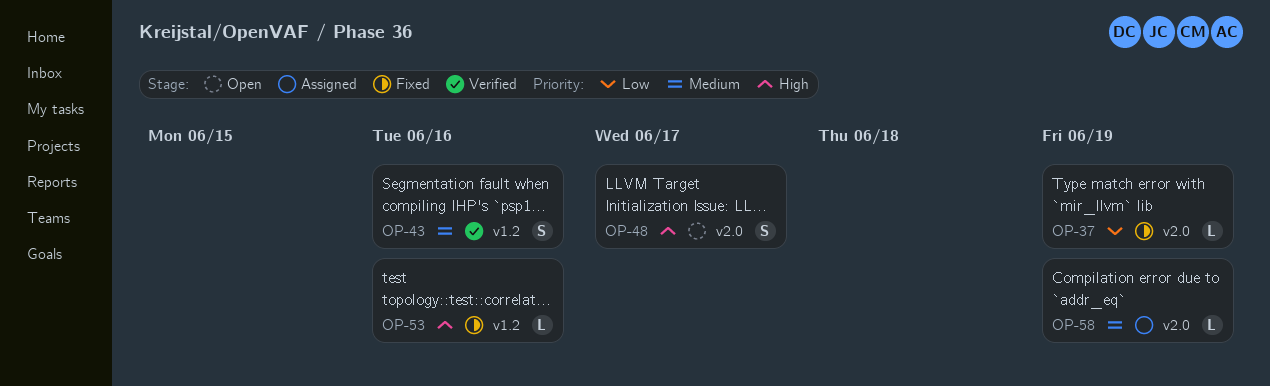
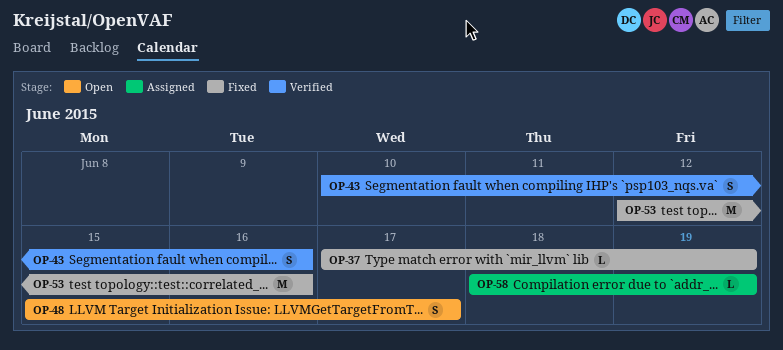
OP-53, estimate: L -> M

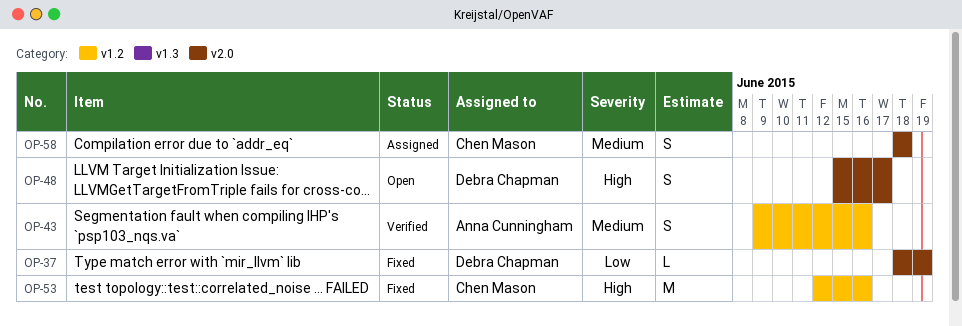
OP-37, start: Jun 17 -> Jun 18
OP-43, start: Jun 10 -> Jun 9
OP-58, estimate: L -> S
OP-58, due: Jun 19 -> Jun 18

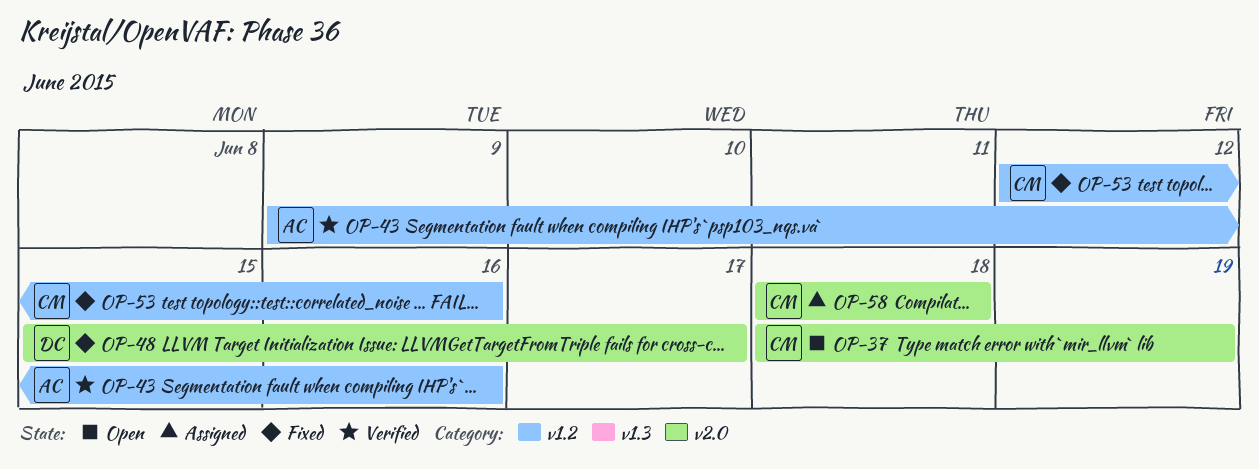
OP-37, status: Fixed -> Open
OP-37, owner: Debra Chapman -> Chen Mason
OP-48, status: Open -> Fixed

